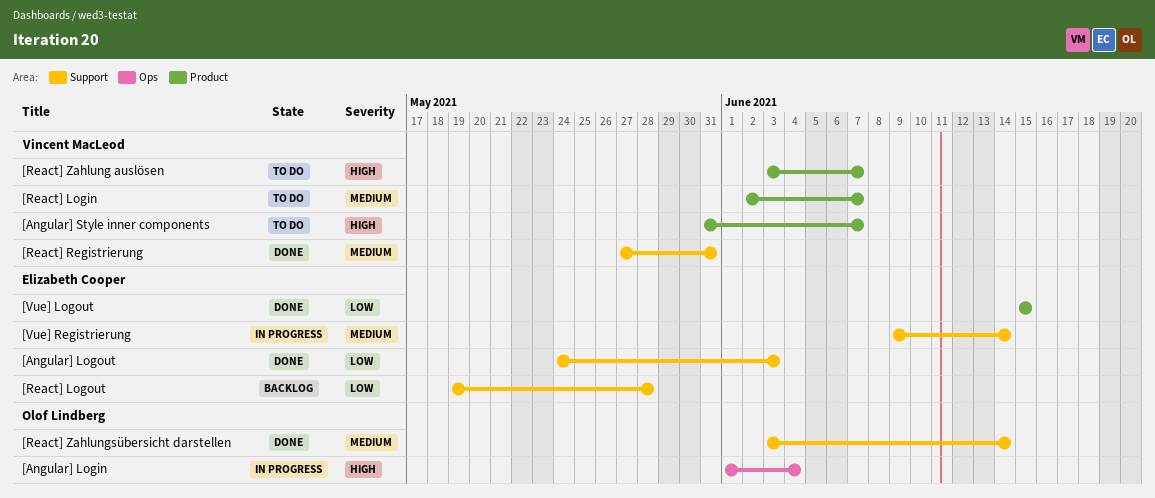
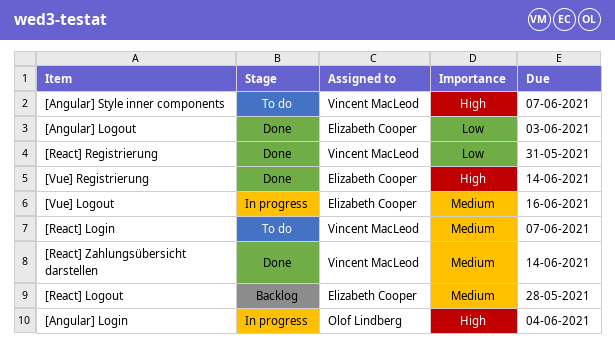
[React] Logout, priority: Low -> Medium
[React] Registrierung, priority: Medium -> Low
[React] Zahlung auslösen: present -> none
[React] Zahlungsübersicht darstellen, owner: Olof Lindberg -> Vincent MacLeod
[Vue] Logout, status: Done -> In progress
[Vue] Logout, priority: Low -> Medium
[Vue] Logout, due: Jun 15 -> Jun 16
[Vue] Registrierung, status: In progress -> Done
[Vue] Registrierung, priority: Medium -> High

